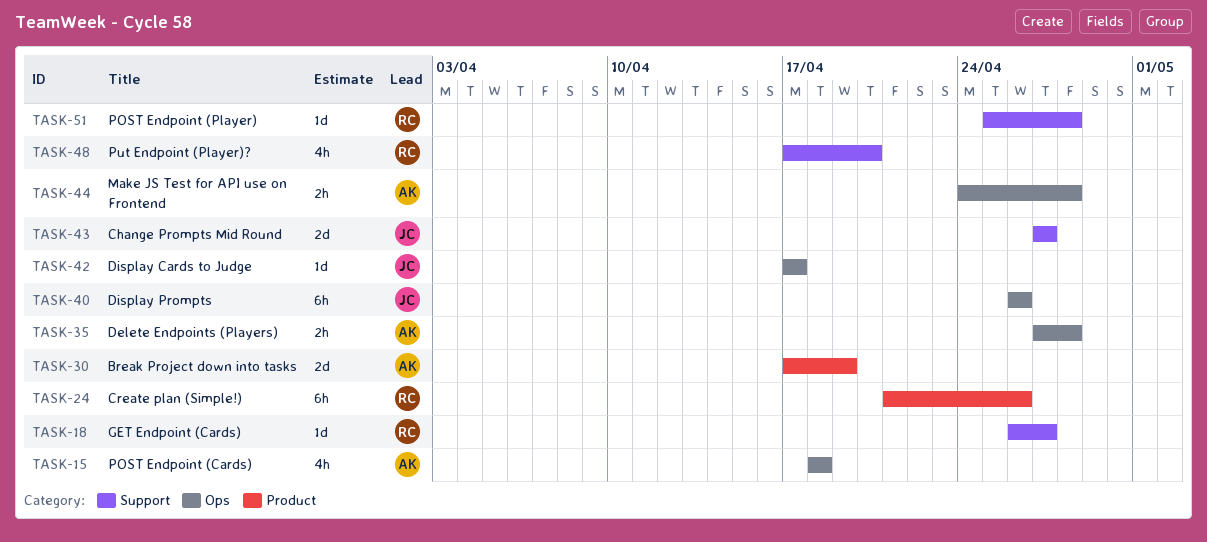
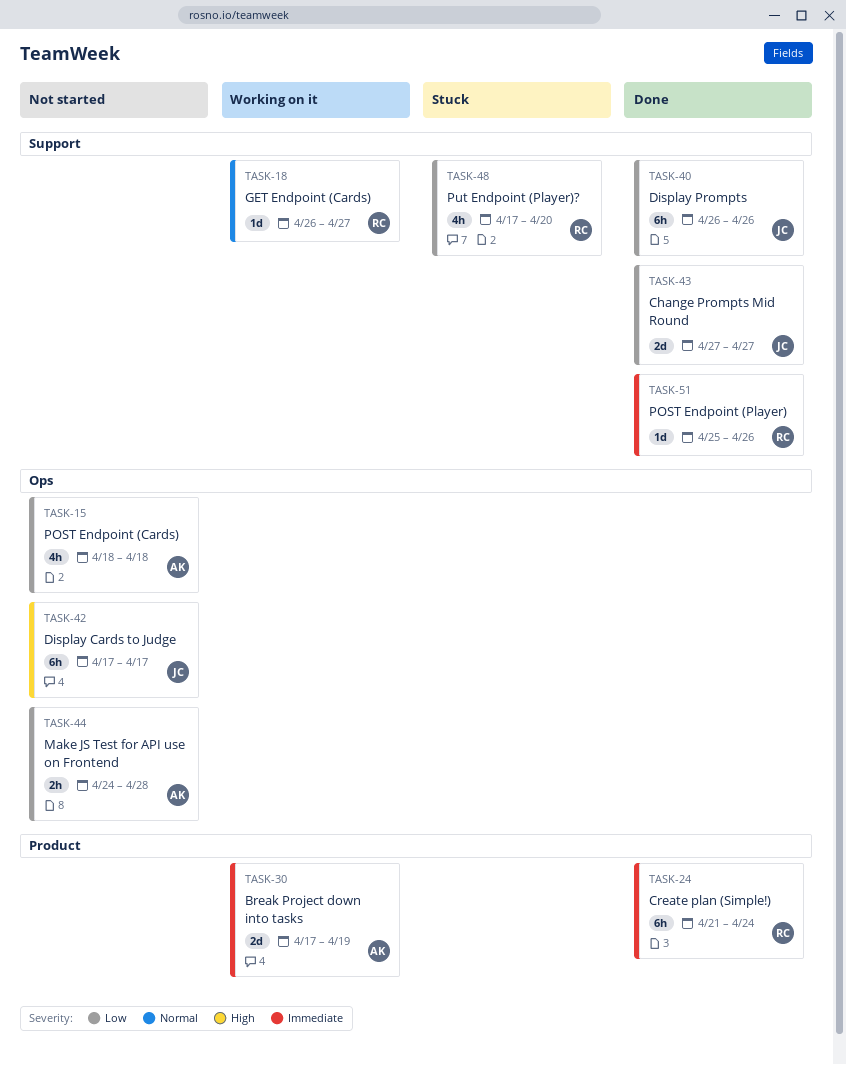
TASK-24, due: Apr 26 -> Apr 24
TASK-35: present -> none
TASK-40, label: Ops -> Support
TASK-42, estimate: 1d -> 6h
TASK-51, due: Apr 28 -> Apr 26

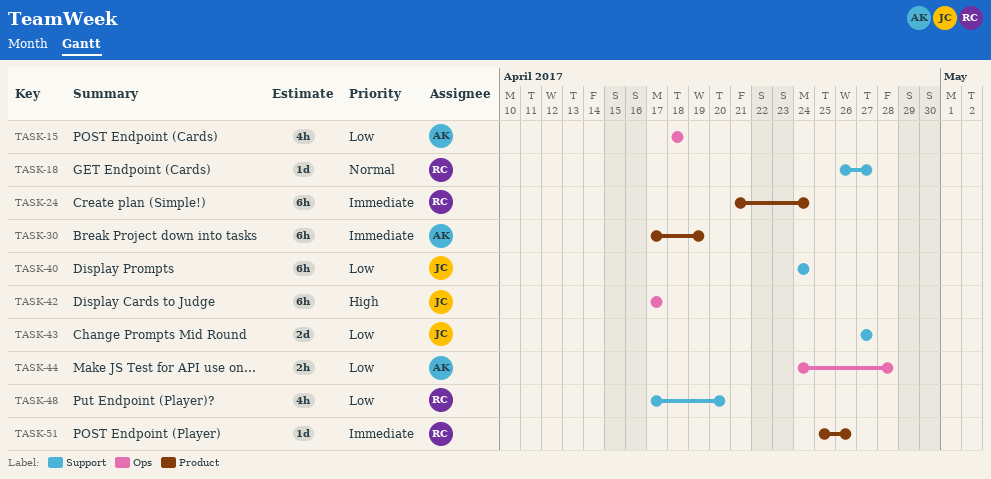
TASK-30, estimate: 2d -> 6h
TASK-40, start: Apr 26 -> Apr 24
TASK-40, due: Apr 26 -> Apr 24
TASK-51, label: Support -> Product

